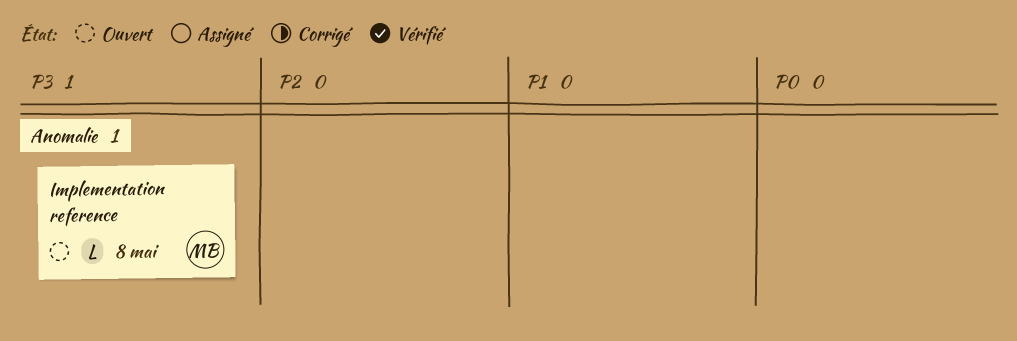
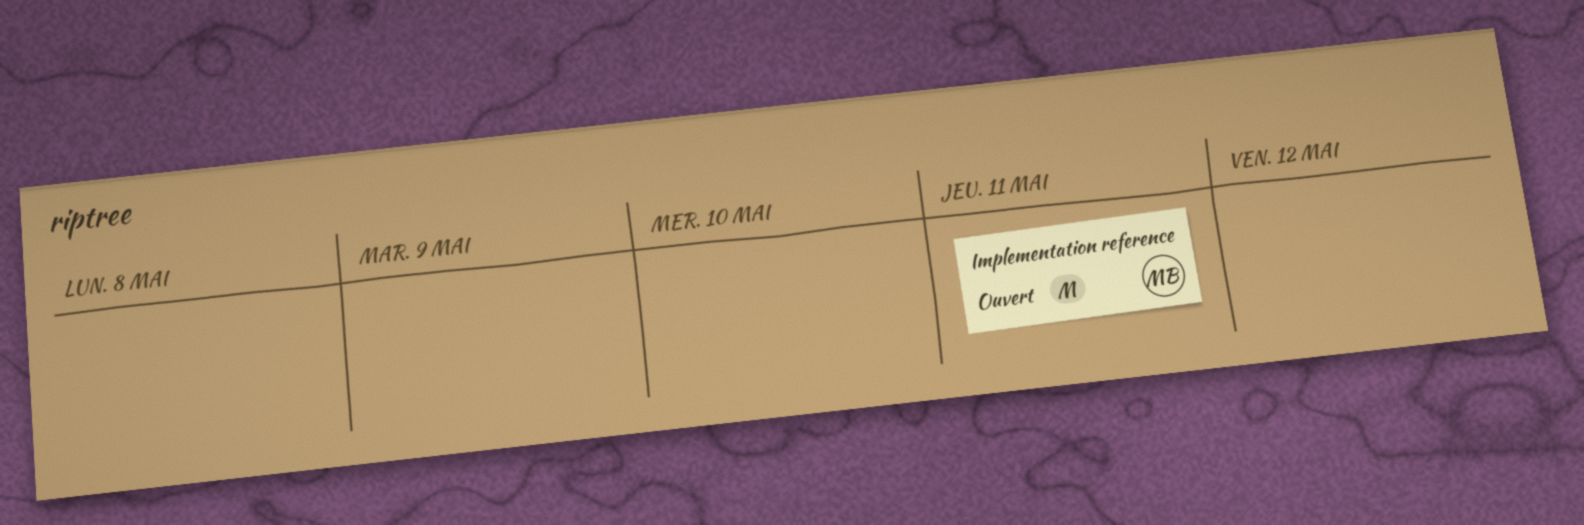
Implementation reference, estimate: L -> M
Implementation reference, due: May 8 -> May 11

